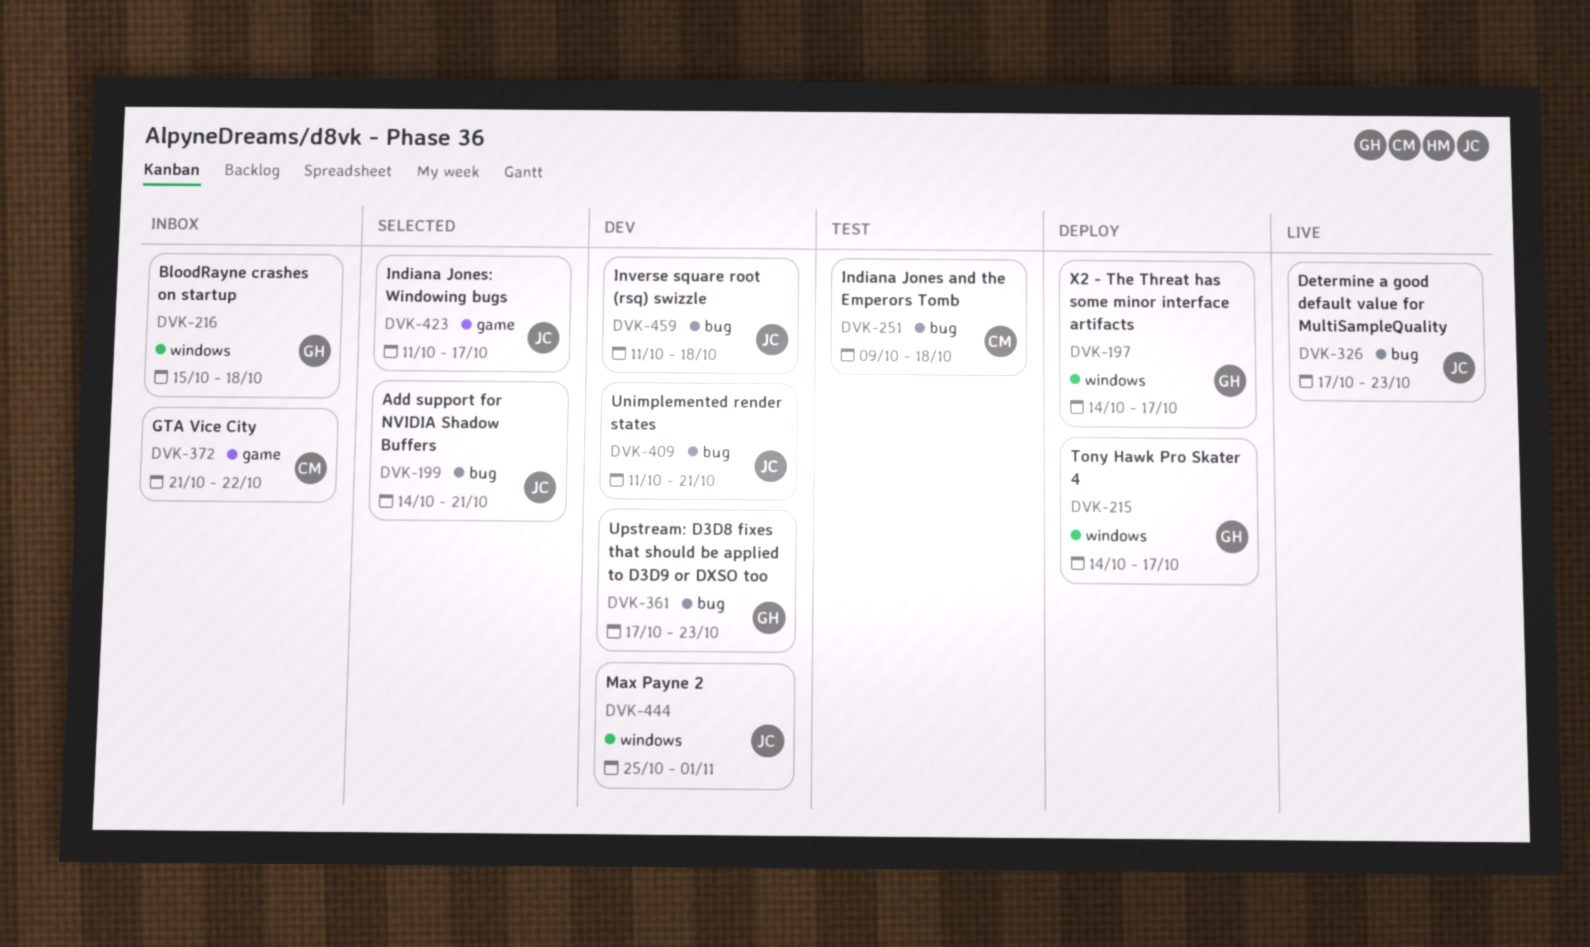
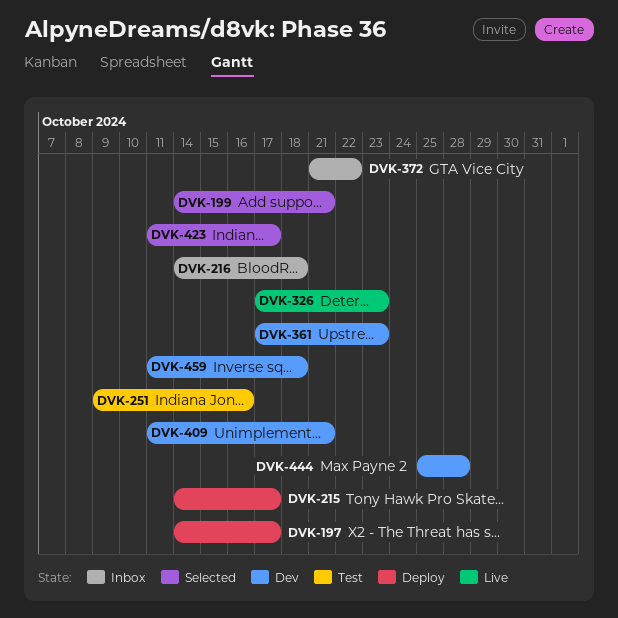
DVK-216, start: Oct 15 -> Oct 14
DVK-251, due: Oct 18 -> Oct 16
DVK-444, due: Nov 1 -> Oct 28

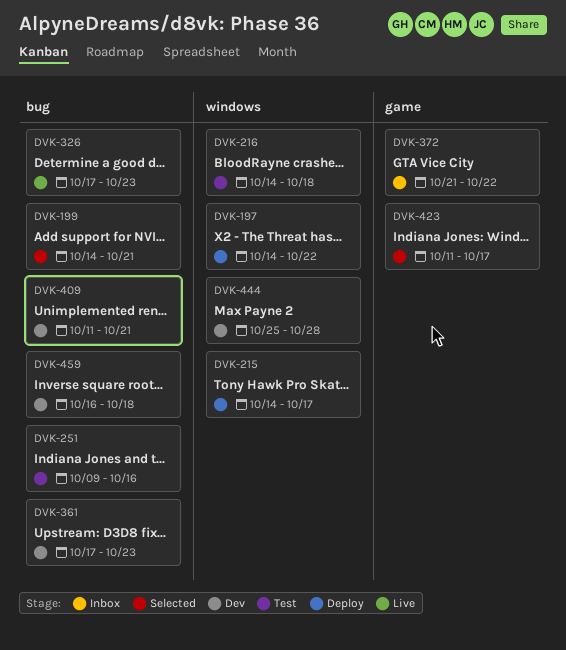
DVK-197, due: Oct 17 -> Oct 22
DVK-216, status: Inbox -> Test
DVK-459, start: Oct 11 -> Oct 16

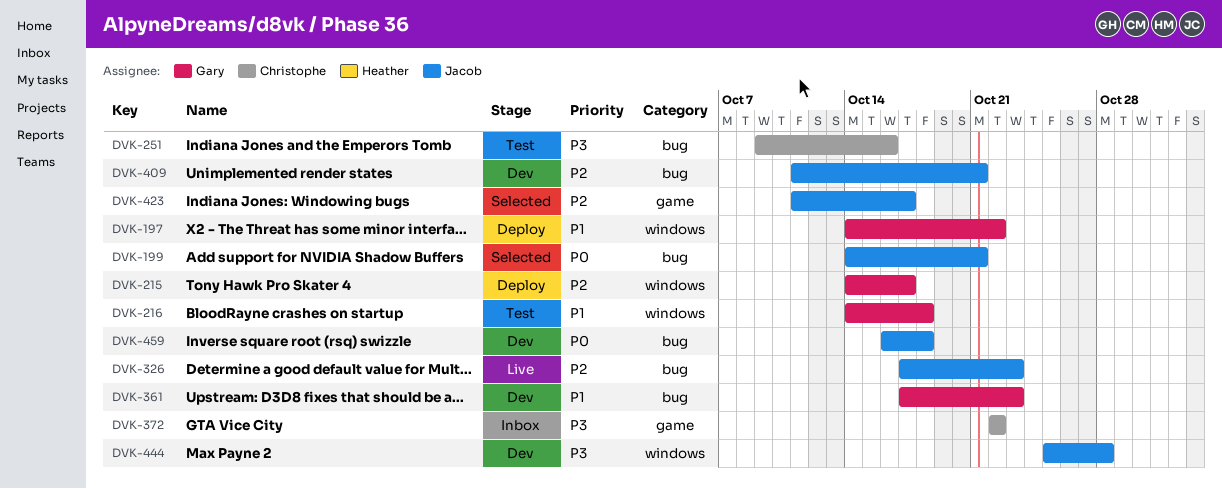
DVK-372, start: Oct 21 -> Oct 22

